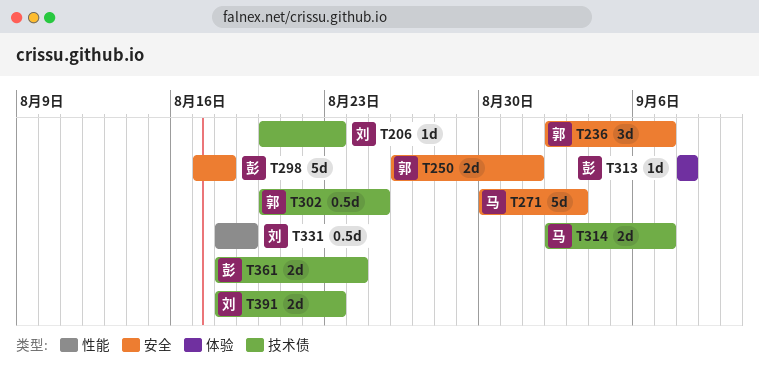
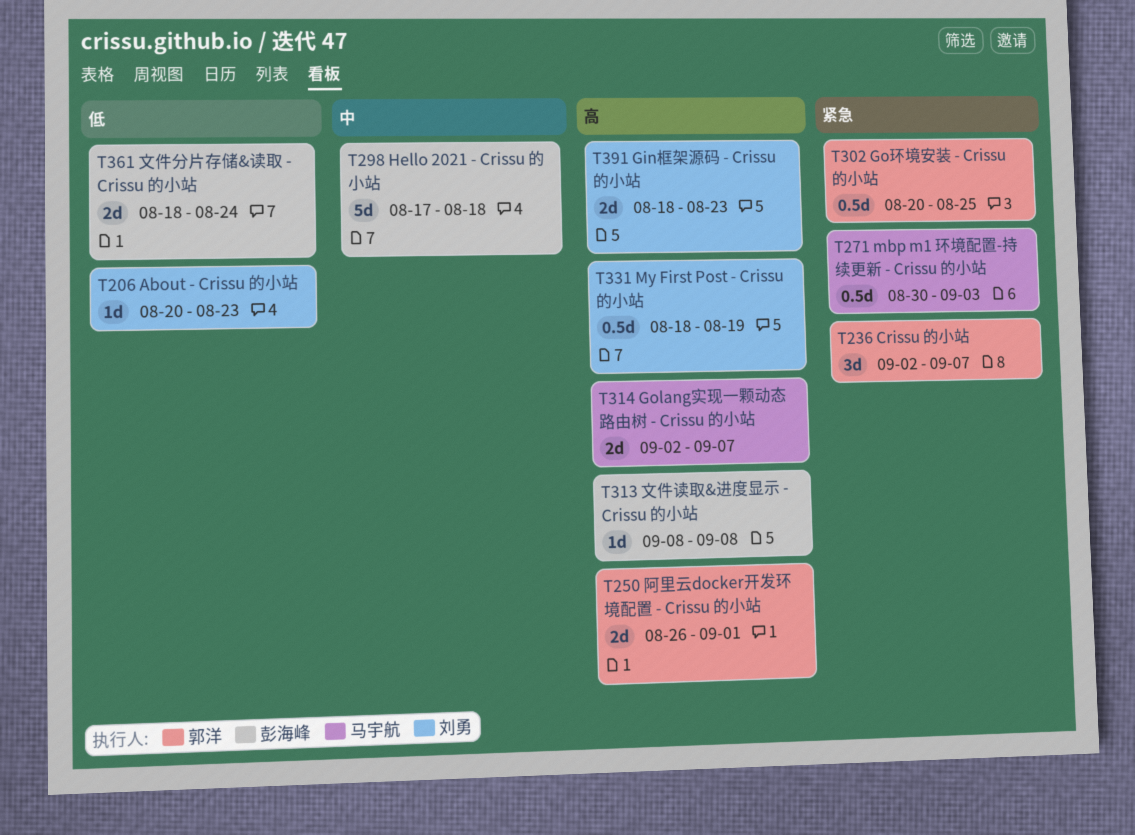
T271, estimate: 5d -> 0.5d

